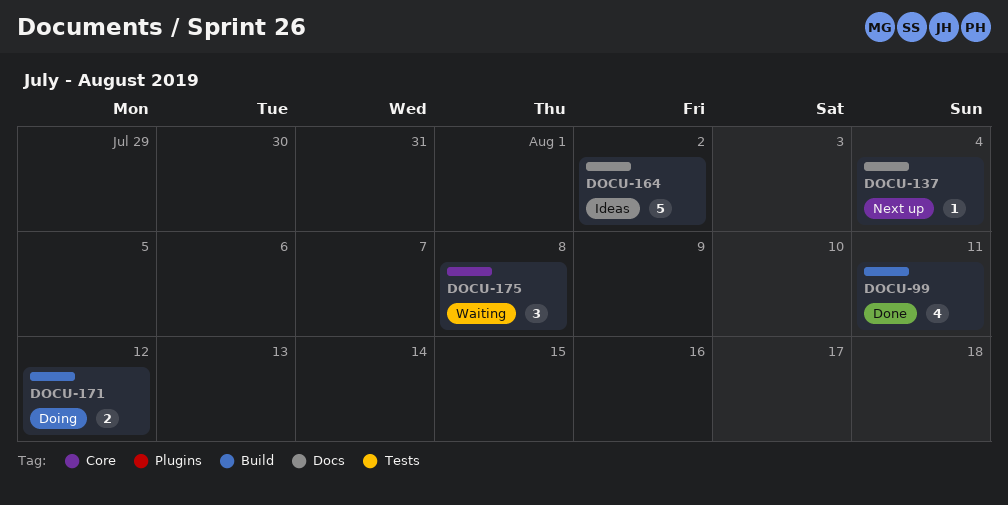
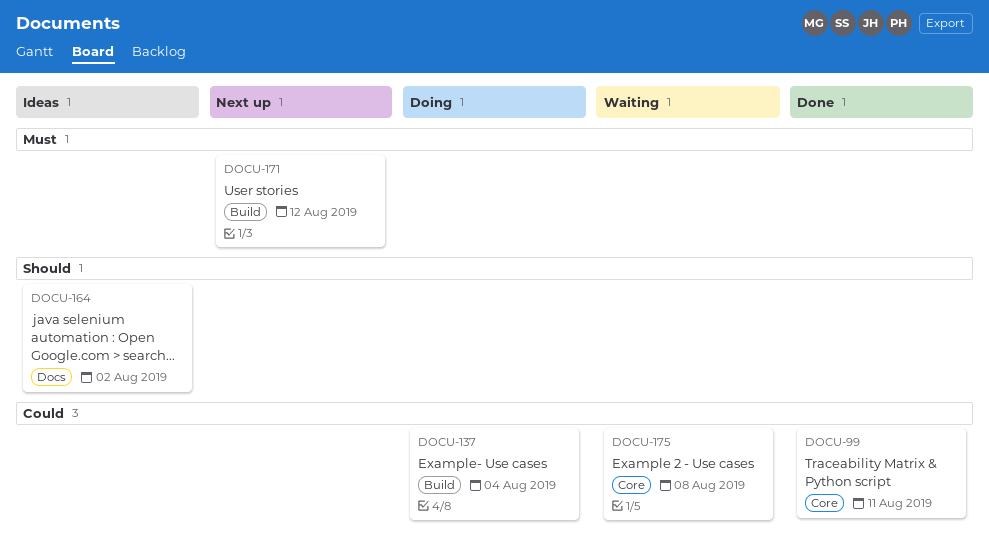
DOCU-99, label: Build -> Core
DOCU-137, status: Next up -> Doing
DOCU-137, label: Docs -> Build
DOCU-171, status: Doing -> Next up

